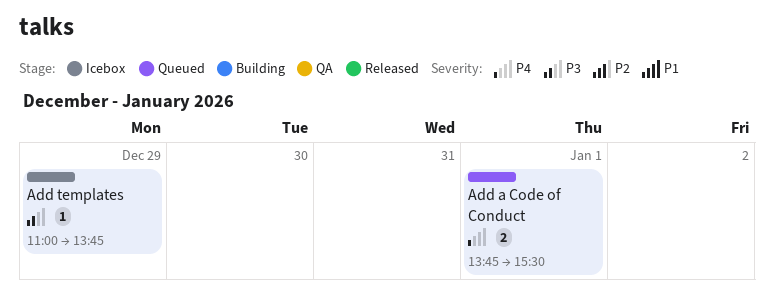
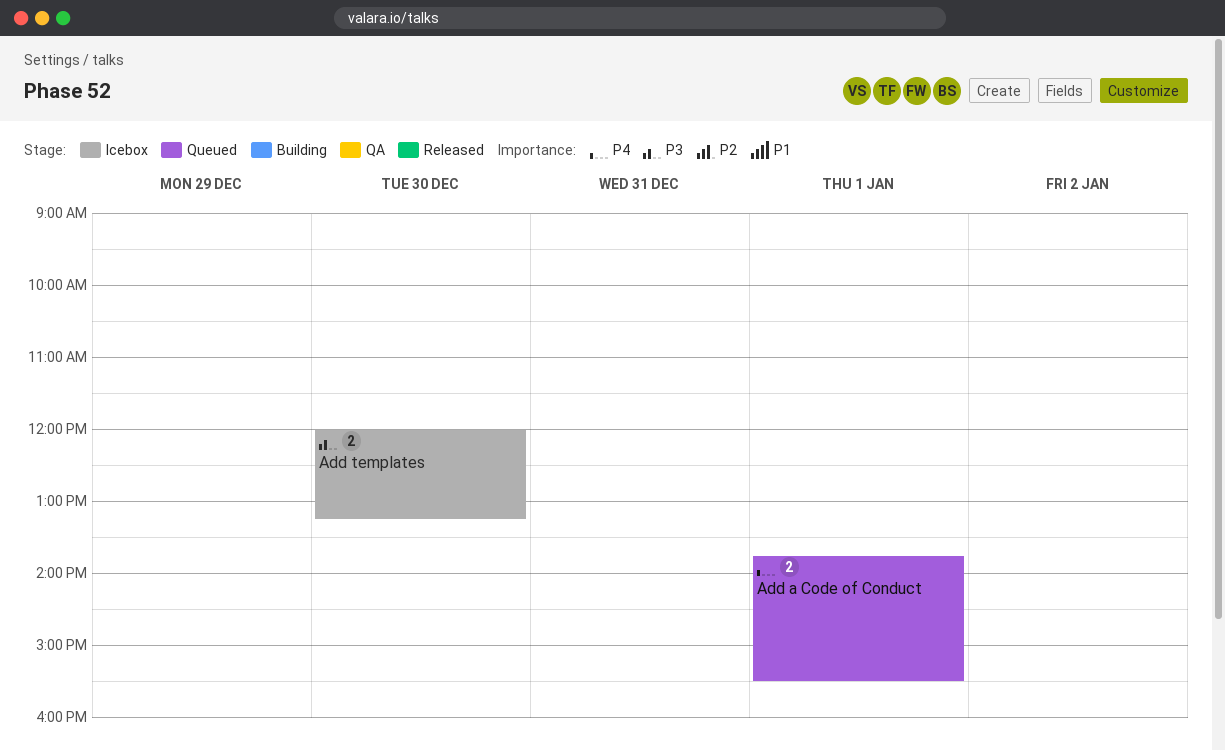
Add templates, estimate: 1 -> 2
Add templates, day: Dec 29 -> Dec 30
Add templates, begins: 11:00 -> 12:00
Add templates, ends: 13:45 -> 13:15

